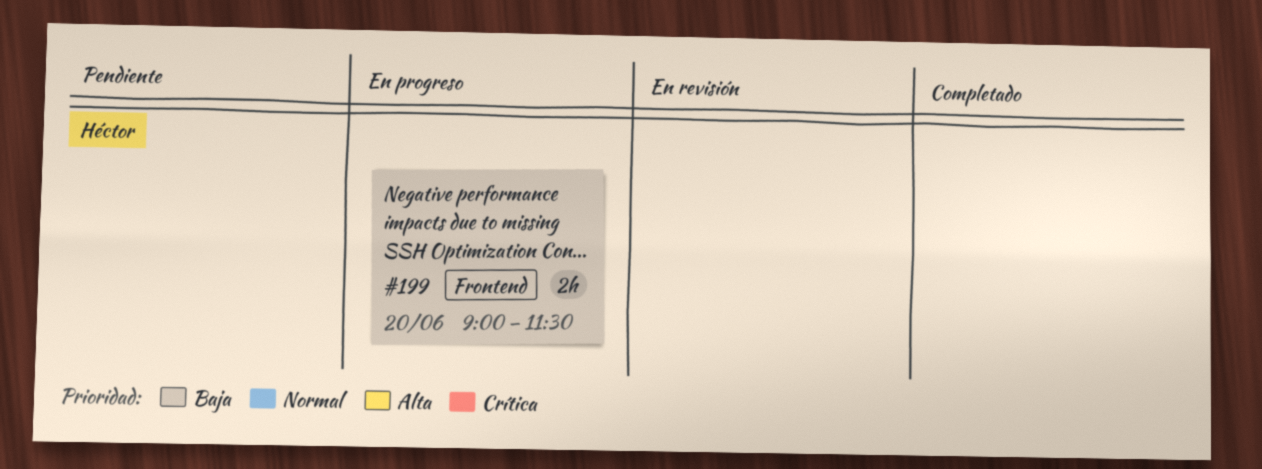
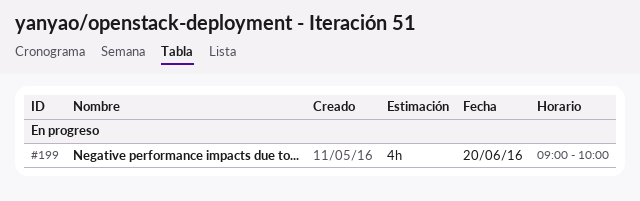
#199, estimate: 2h -> 4h
#199, ends: 11:30 -> 10:00

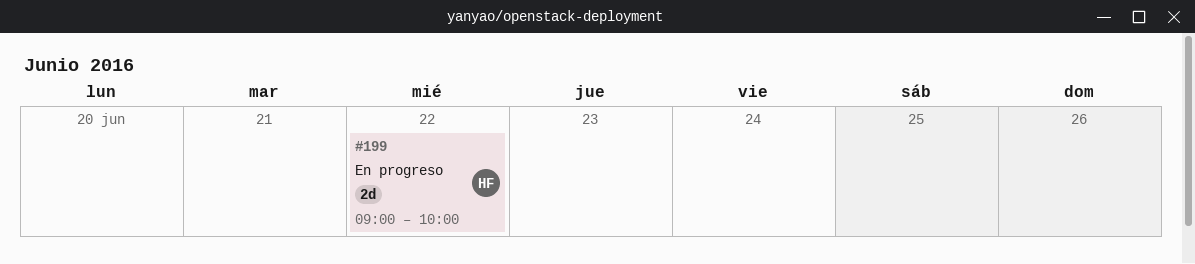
#199, estimate: 4h -> 2d
#199, day: Jun 20 -> Jun 22

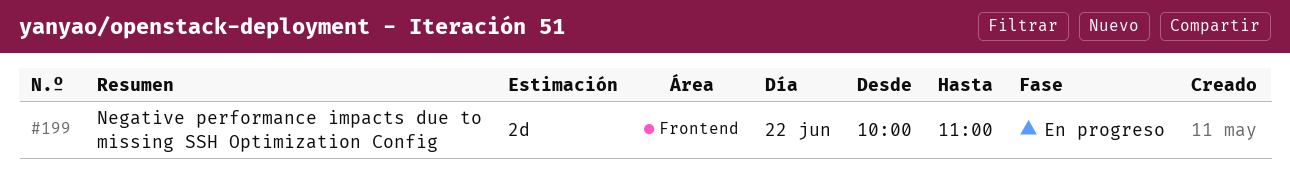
#199, begins: 09:00 -> 10:00
#199, ends: 10:00 -> 11:00

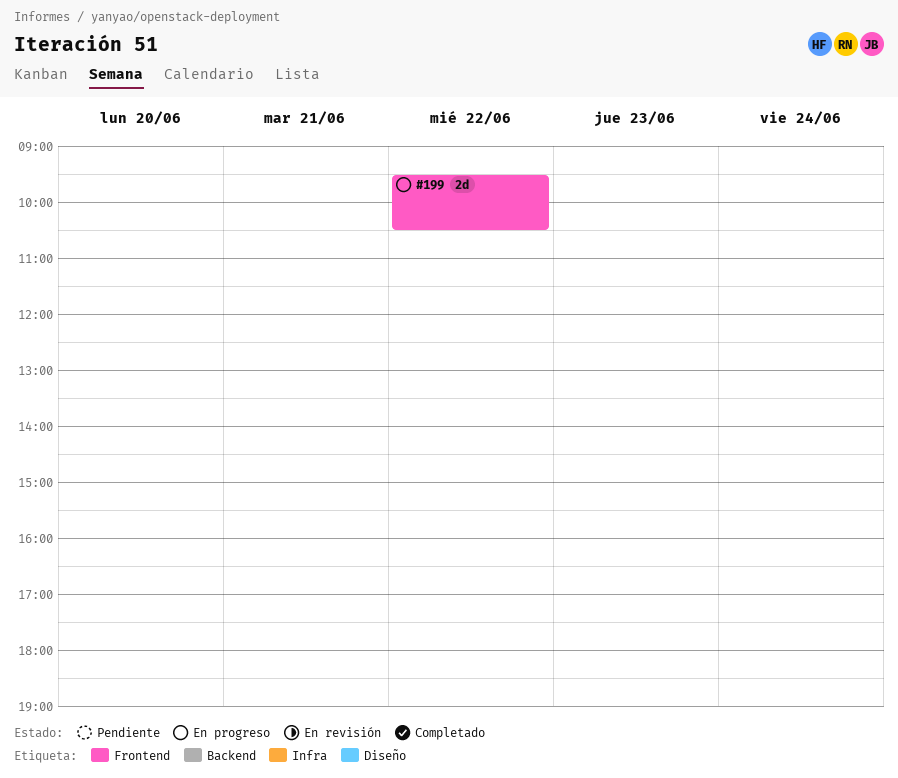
#199, begins: 10:00 -> 09:30
#199, ends: 11:00 -> 10:30

